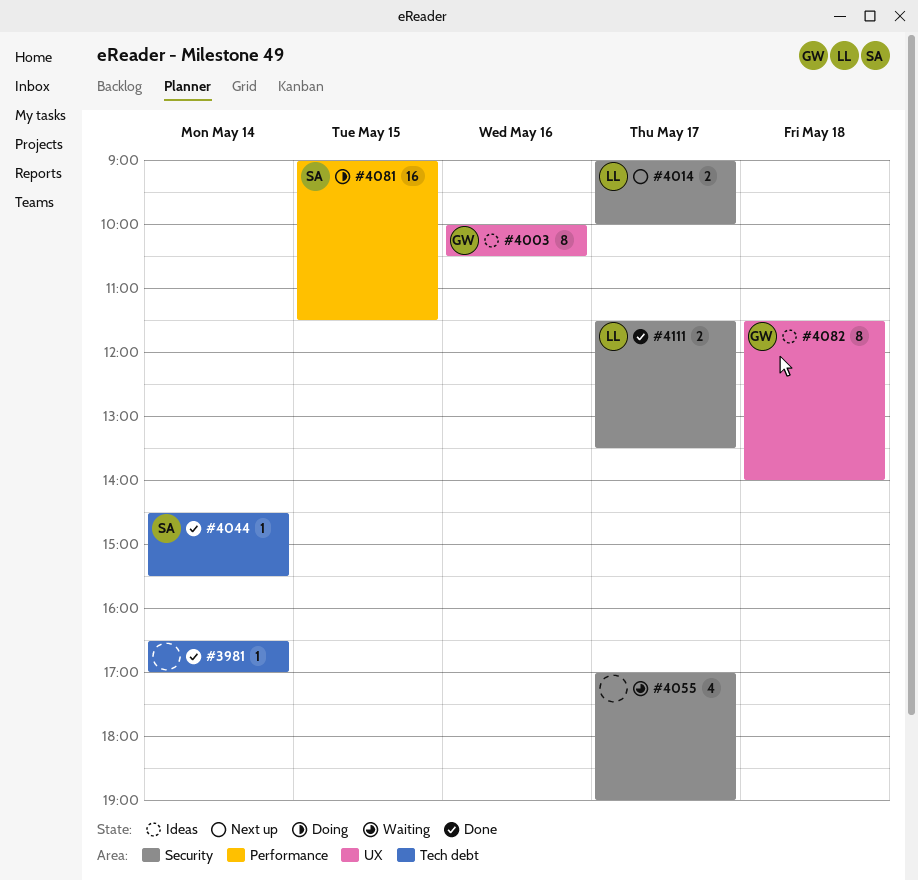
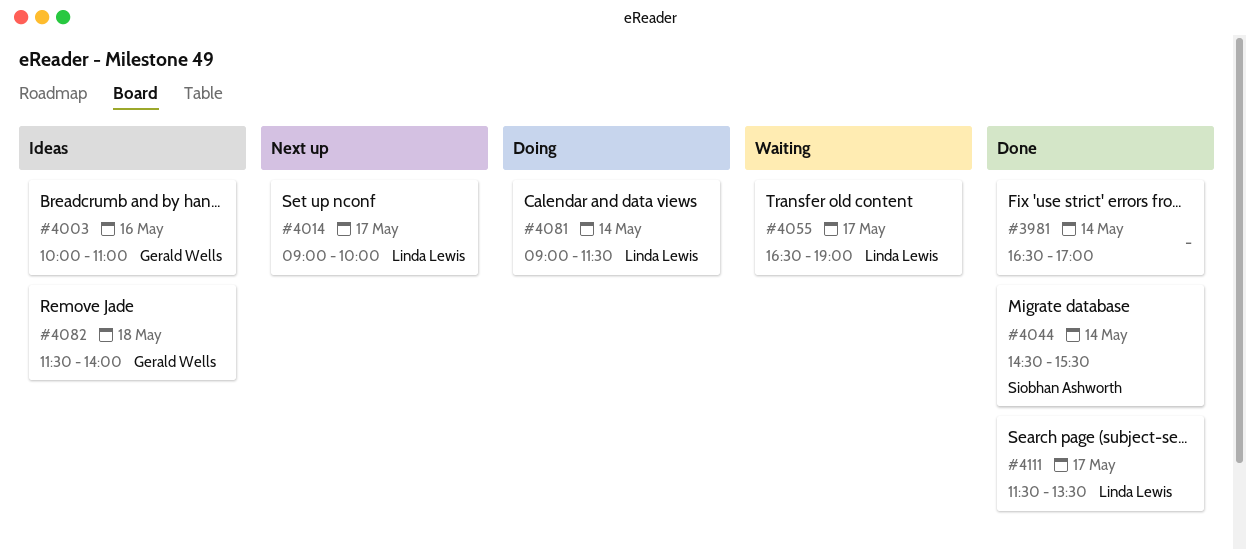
#4003, ends: 10:30 -> 11:00
#4055, owner: none -> Linda Lewis
#4055, begins: 17:00 -> 16:30
#4081, owner: Siobhan Ashworth -> Linda Lewis
#4081, day: May 15 -> May 14

